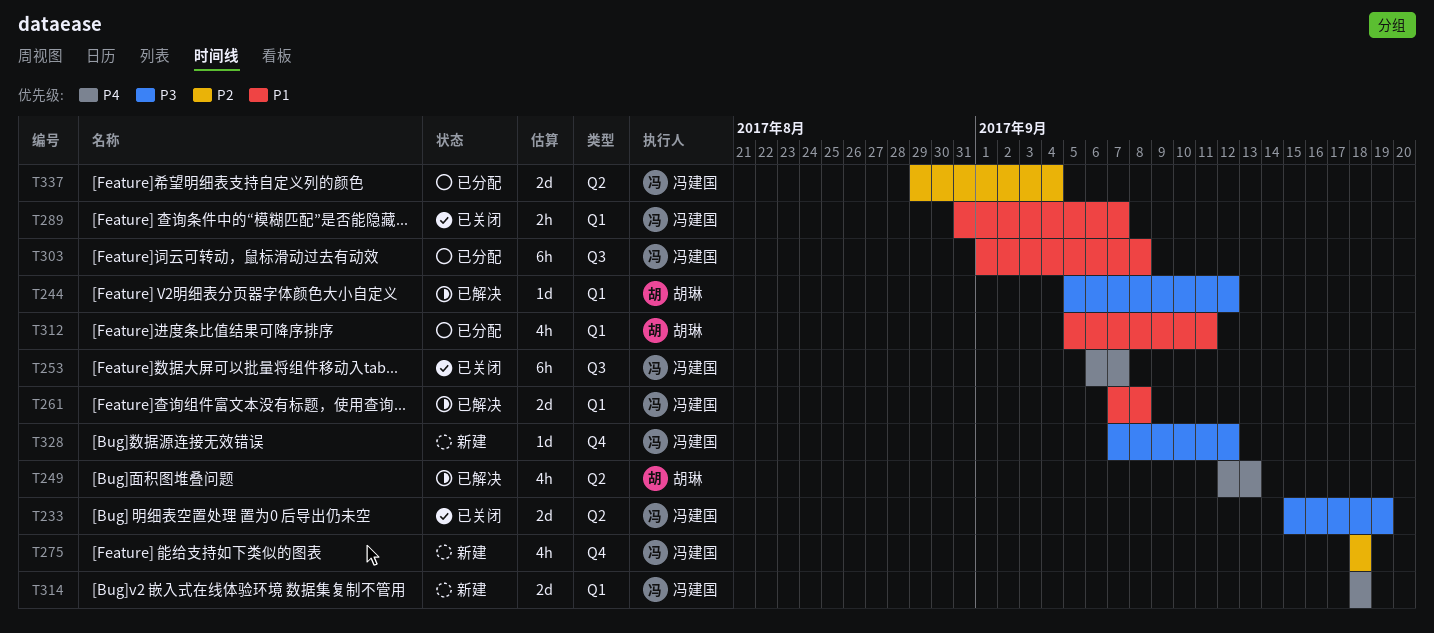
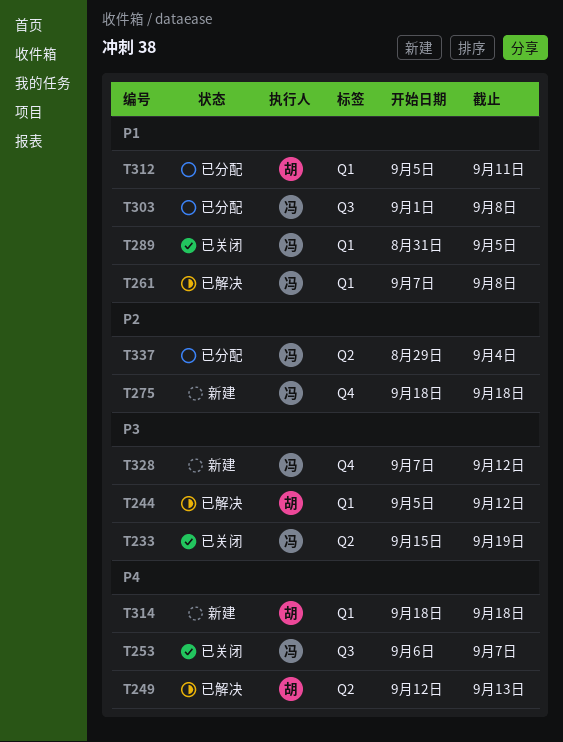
T289, due: Sep 7 -> Sep 5
T314, owner: 冯建国 -> 胡琳

